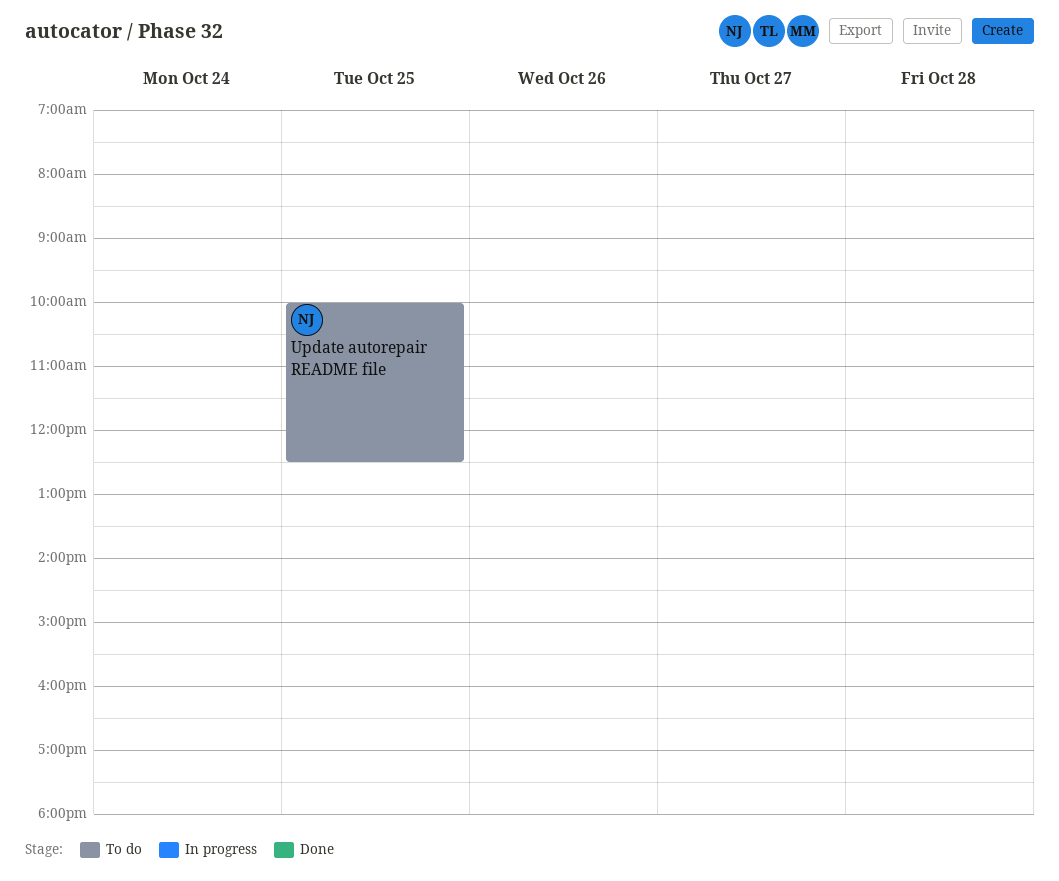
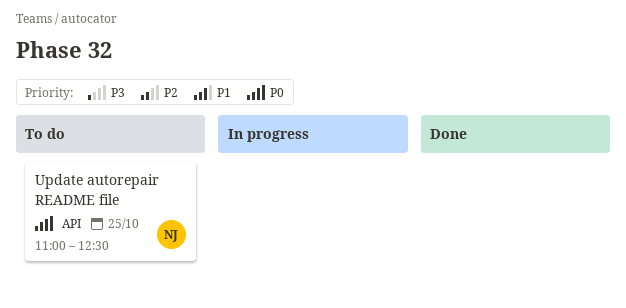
Update autorepair README file, begins: 10:00 -> 11:00

